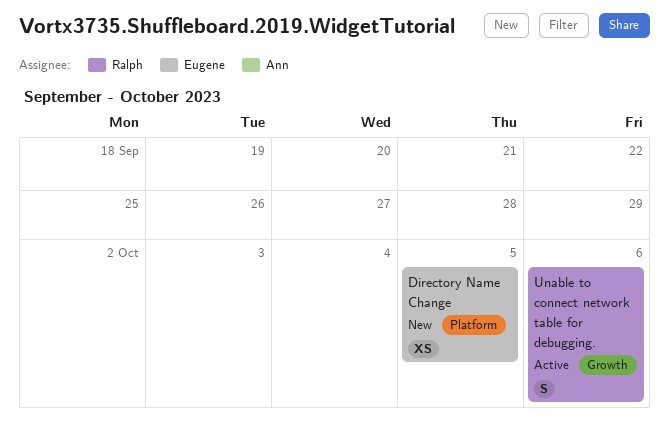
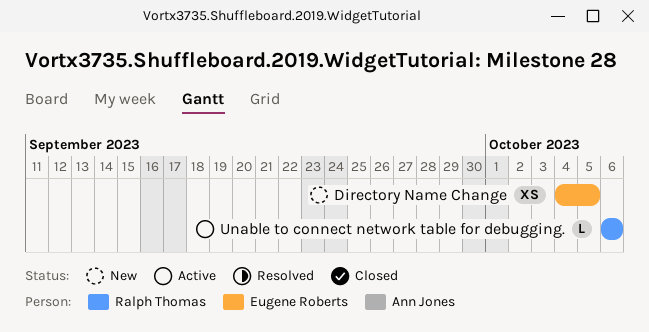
Unable to connect network table for debugging., estimate: S -> L

